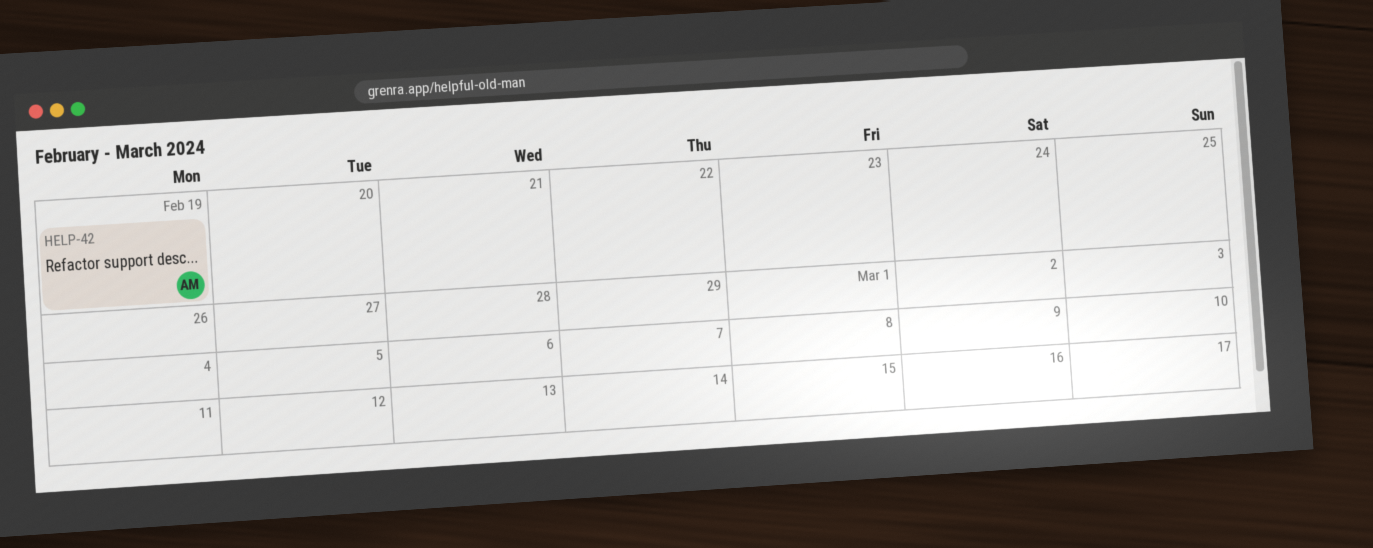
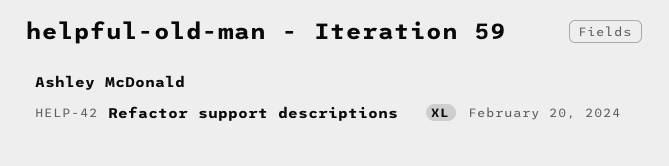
HELP-42, due: Feb 19 -> Feb 20

